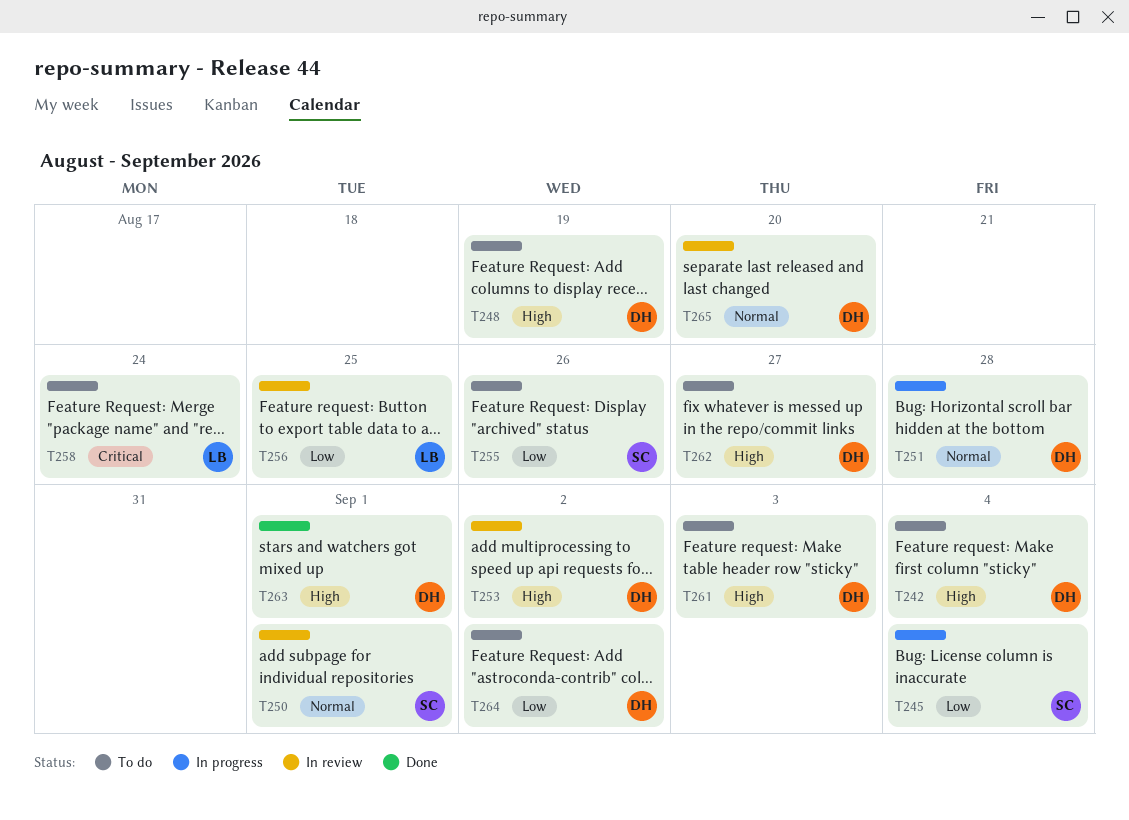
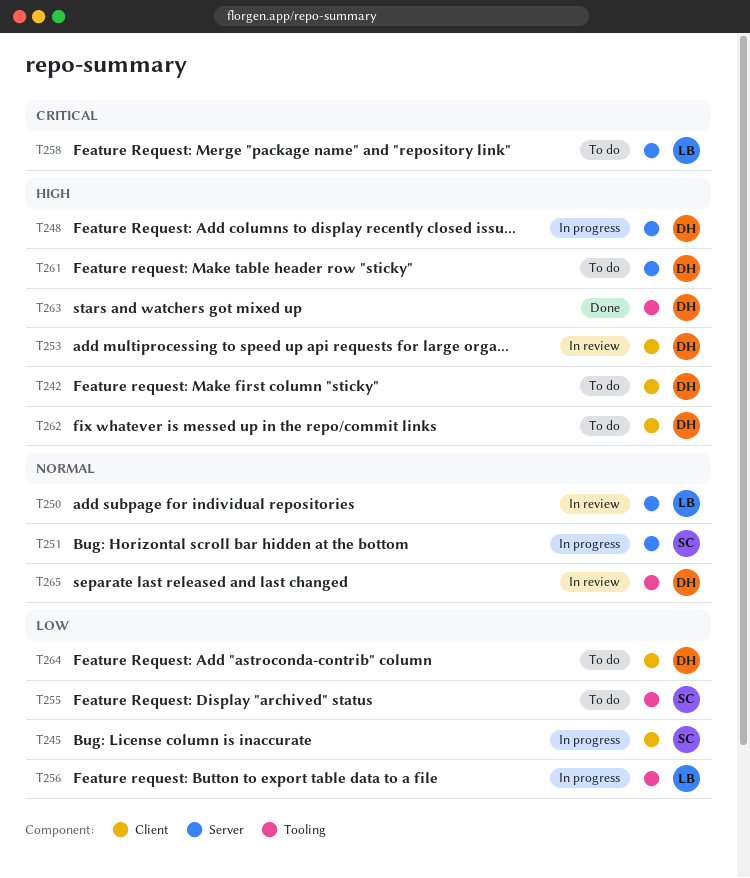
T248, status: To do -> In progress
T250, owner: SC -> LB
T251, owner: DH -> SC
T256, status: In review -> In progress

